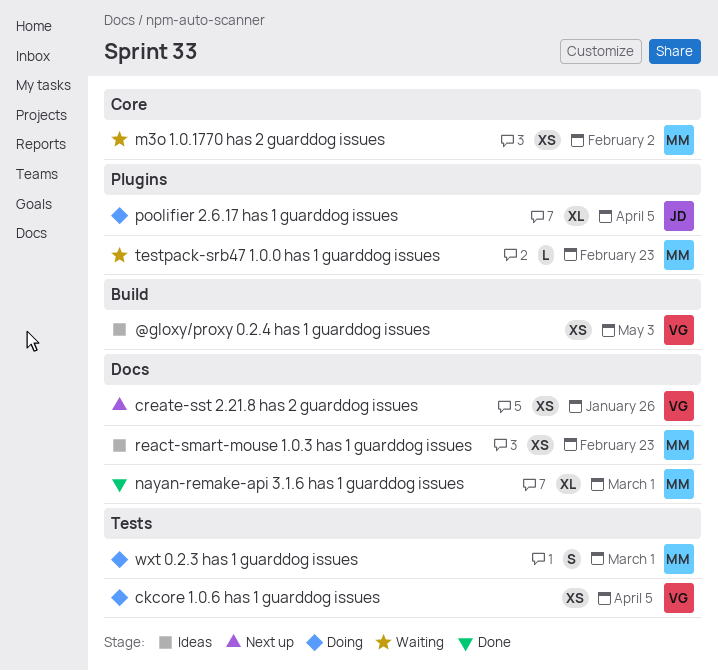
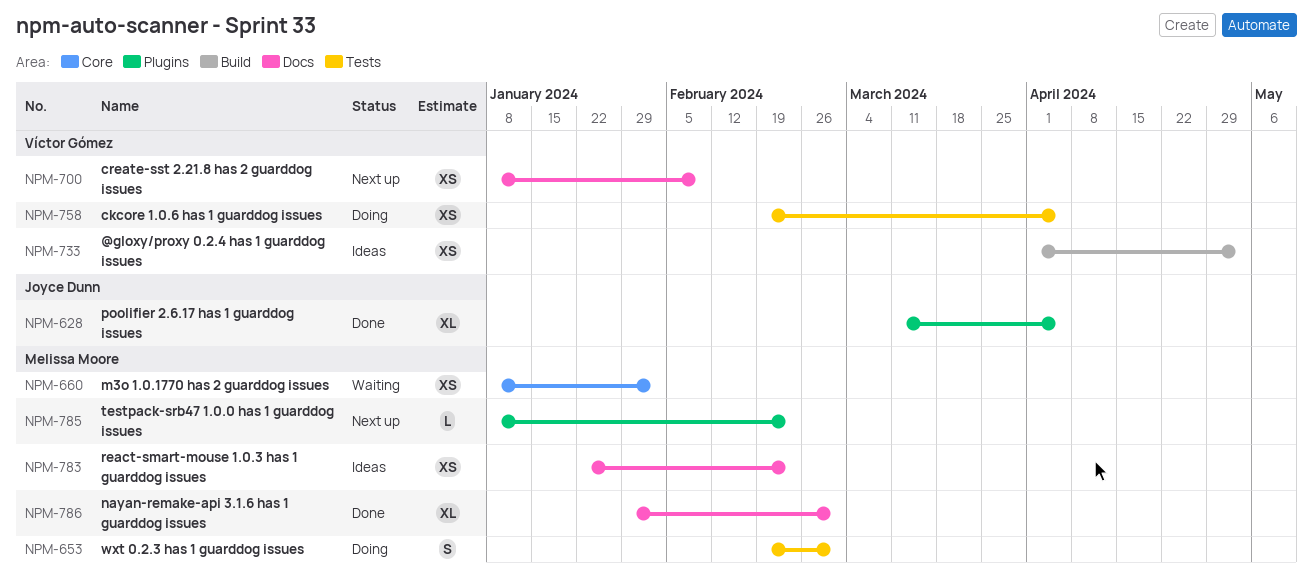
create-sst 2.21.8 has 2 guarddog issues, due: Jan 26 -> Feb 9
poolifier 2.6.17 has 1 guarddog issues, status: Doing -> Done
testpack-srb47 1.0.0 has 1 guarddog issues, status: Waiting -> Next up

